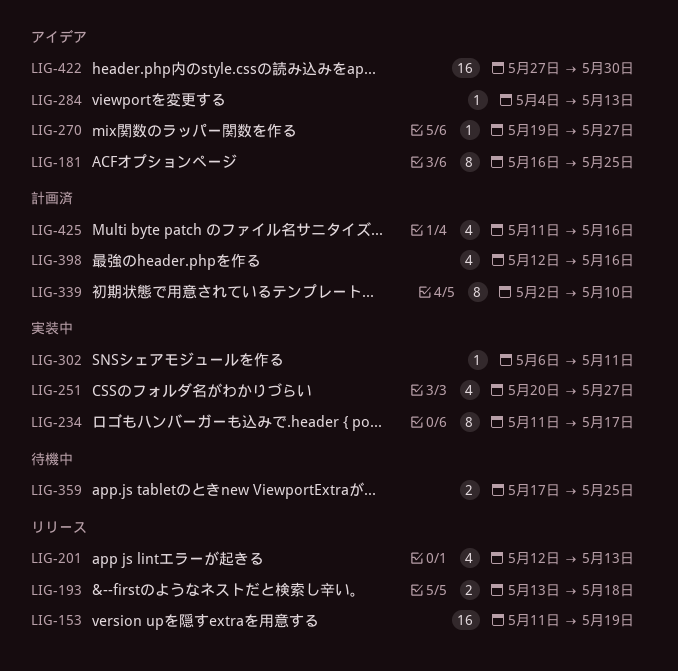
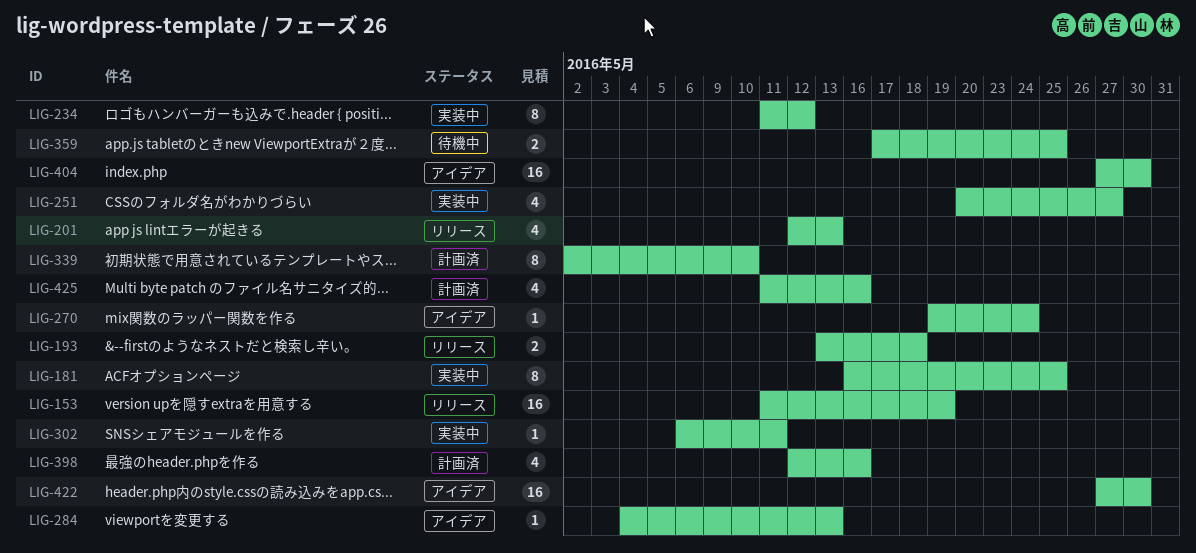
LIG-181, status: アイデア -> 実装中
LIG-234, due: May 17 -> May 12
LIG-270, due: May 27 -> May 24
LIG-404: none -> present

